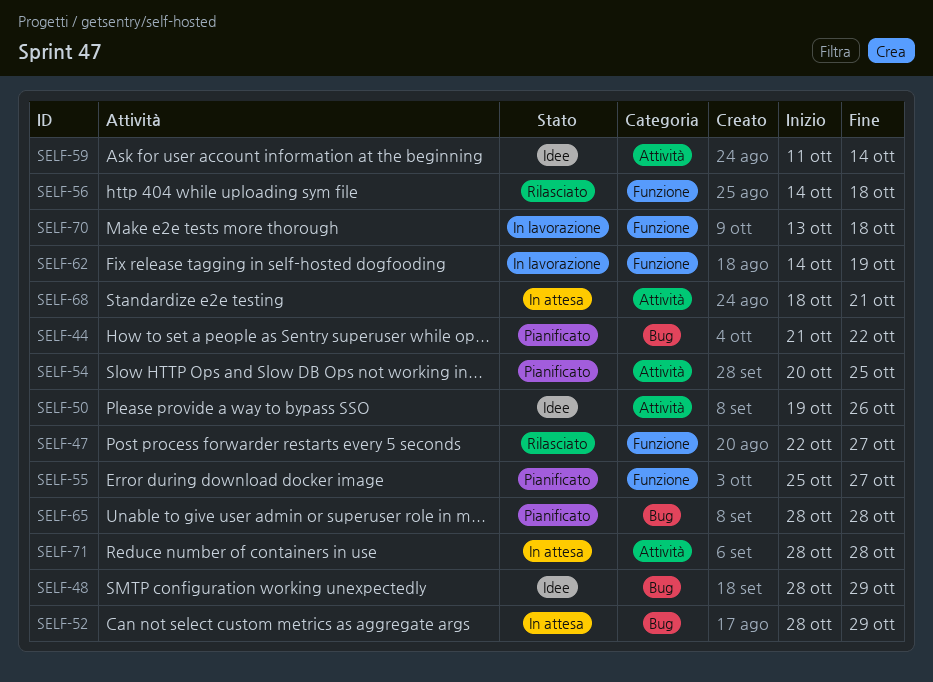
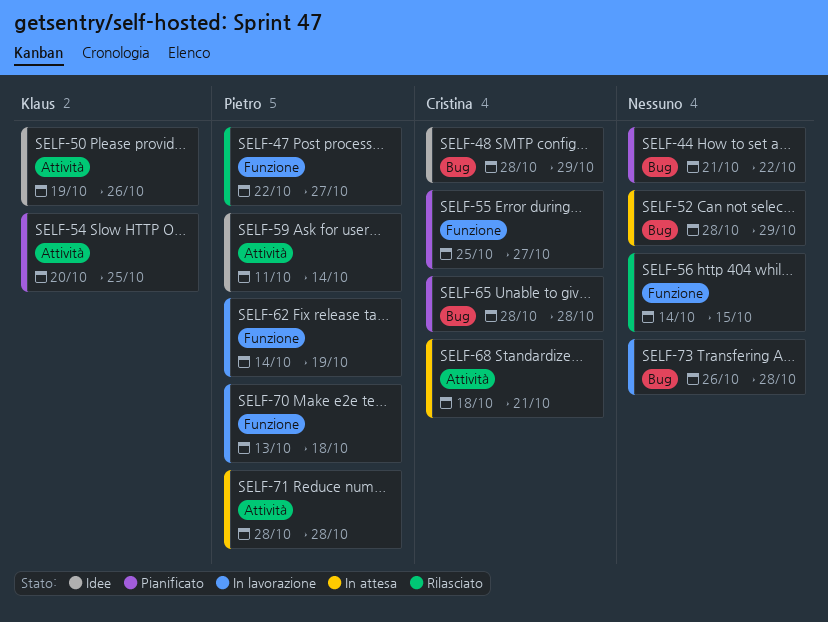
SELF-56, due: Oct 18 -> Oct 15
SELF-73: none -> present

